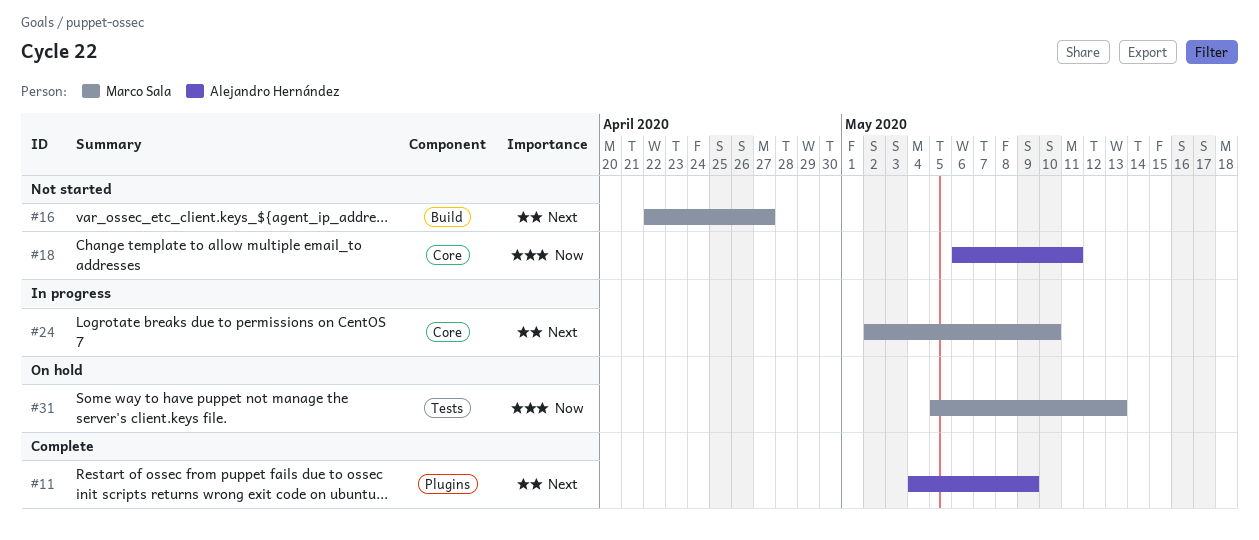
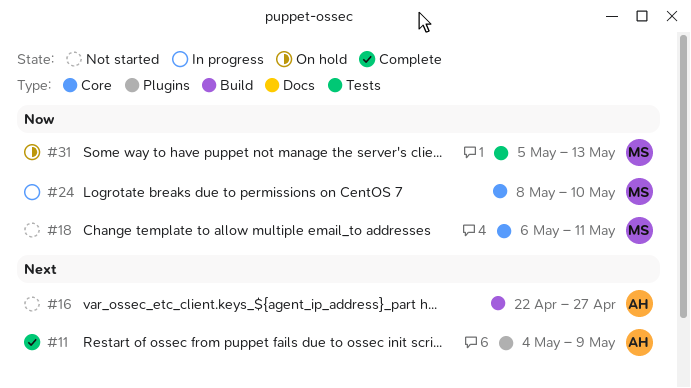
#16, owner: Marco Sala -> Alejandro Hernández
#18, owner: Alejandro Hernández -> Marco Sala
#24, priority: Next -> Now
#24, start: May 2 -> May 8

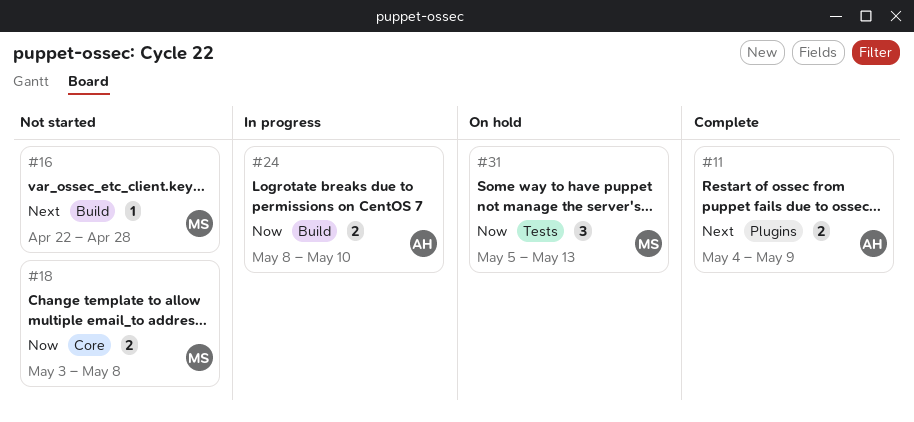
#16, owner: AH -> MS
#16, due: Apr 27 -> Apr 28
#18, start: May 6 -> May 3
#18, due: May 11 -> May 8
#24, owner: MS -> AH
#24, label: Core -> Build

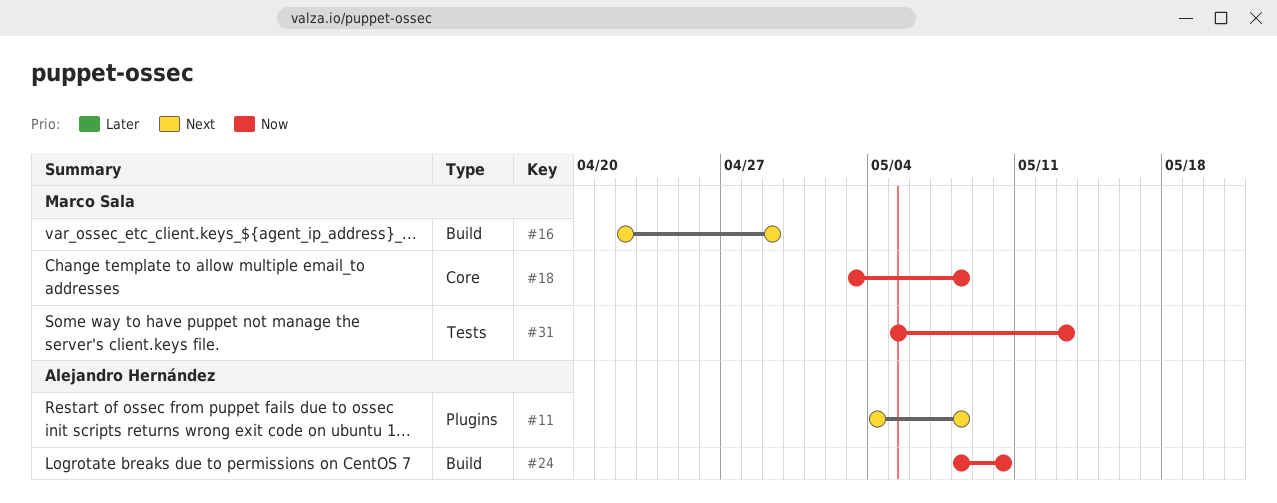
#11, due: May 9 -> May 8
#16, due: Apr 28 -> Apr 29

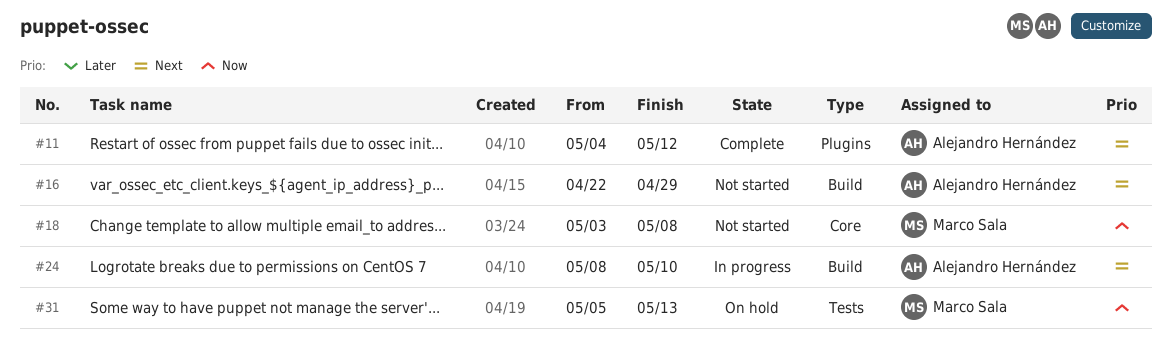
#11, due: May 8 -> May 12
#16, owner: Marco Sala -> Alejandro Hernández
#24, priority: Now -> Next

